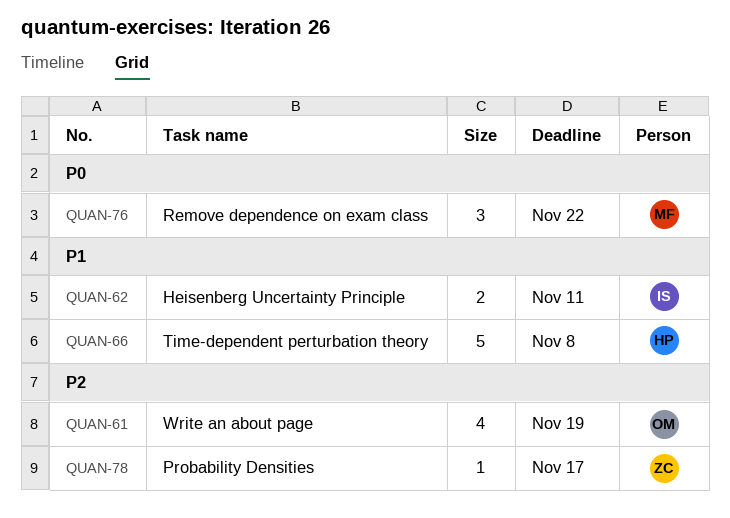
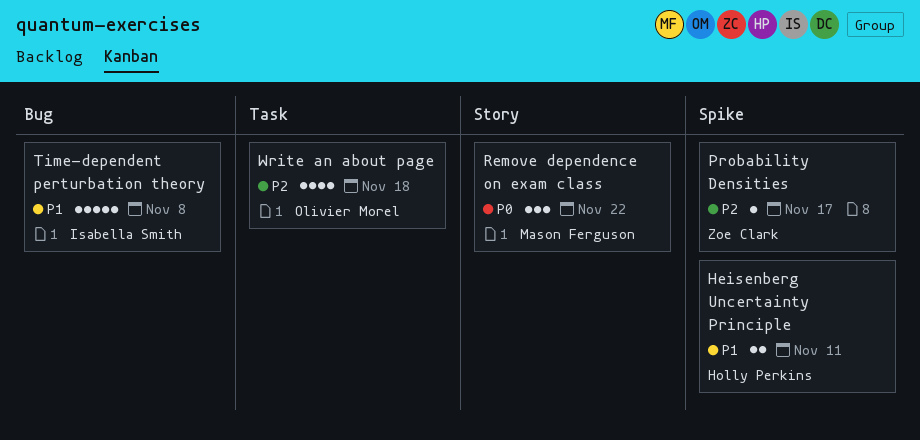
Heisenberg Uncertainty Principle, owner: Isabella Smith -> Holly Perkins
Time-dependent perturbation theory, owner: Holly Perkins -> Isabella Smith
Write an about page, due: Nov 19 -> Nov 18

